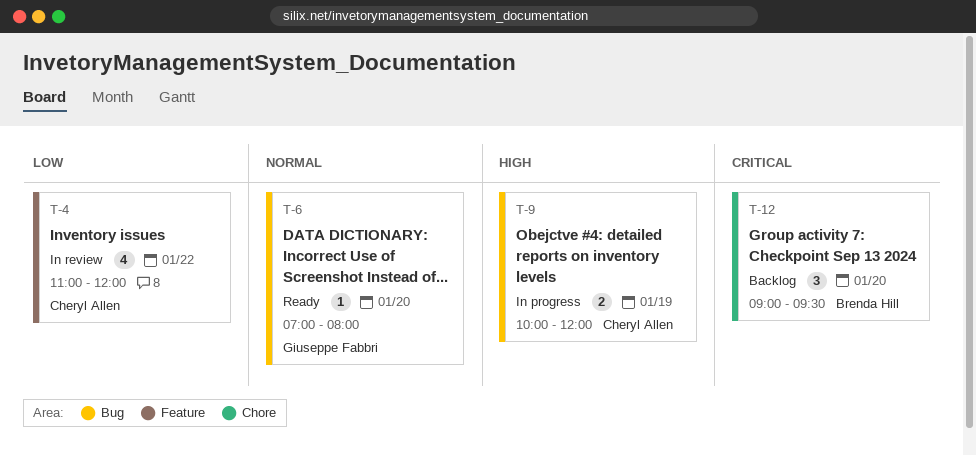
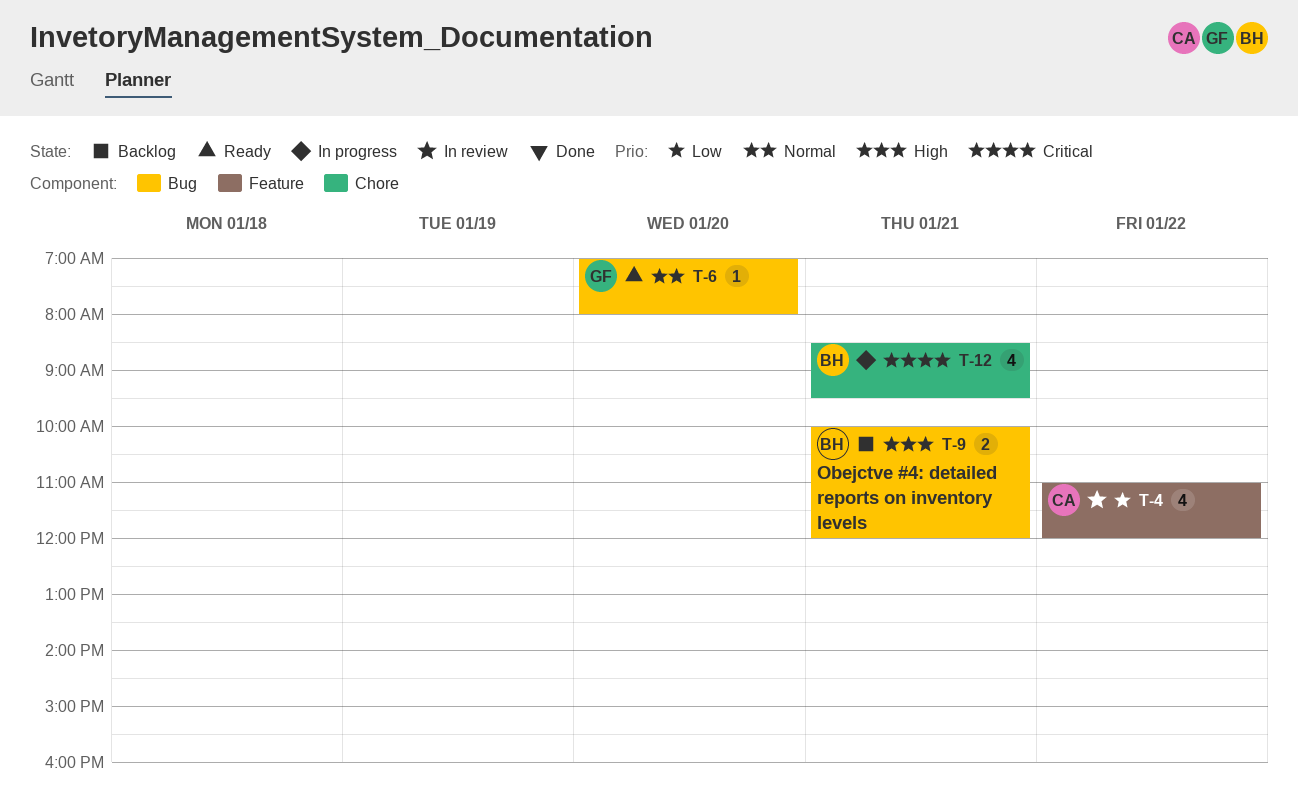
T-9, status: In progress -> Backlog
T-9, owner: Cheryl Allen -> Brenda Hill
T-9, day: Jan 19 -> Jan 21
T-12, status: Backlog -> In progress
T-12, estimate: 3 -> 4
T-12, day: Jan 20 -> Jan 21
T-12, begins: 09:00 -> 08:30

